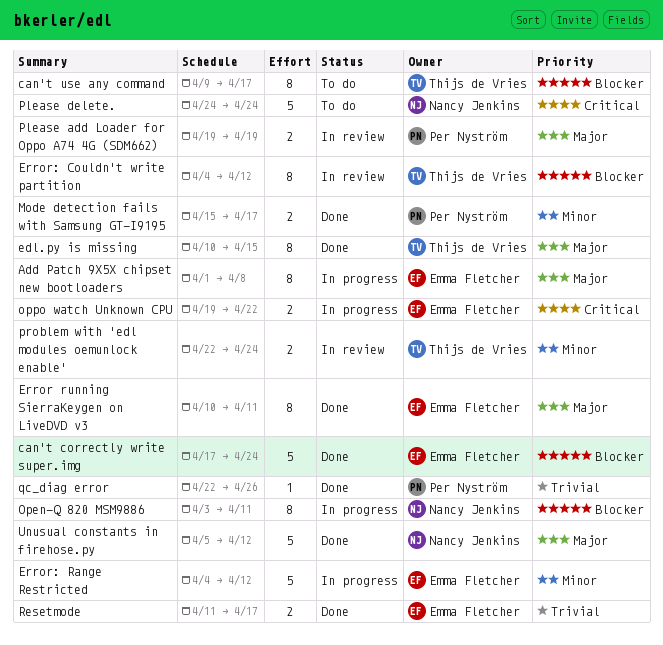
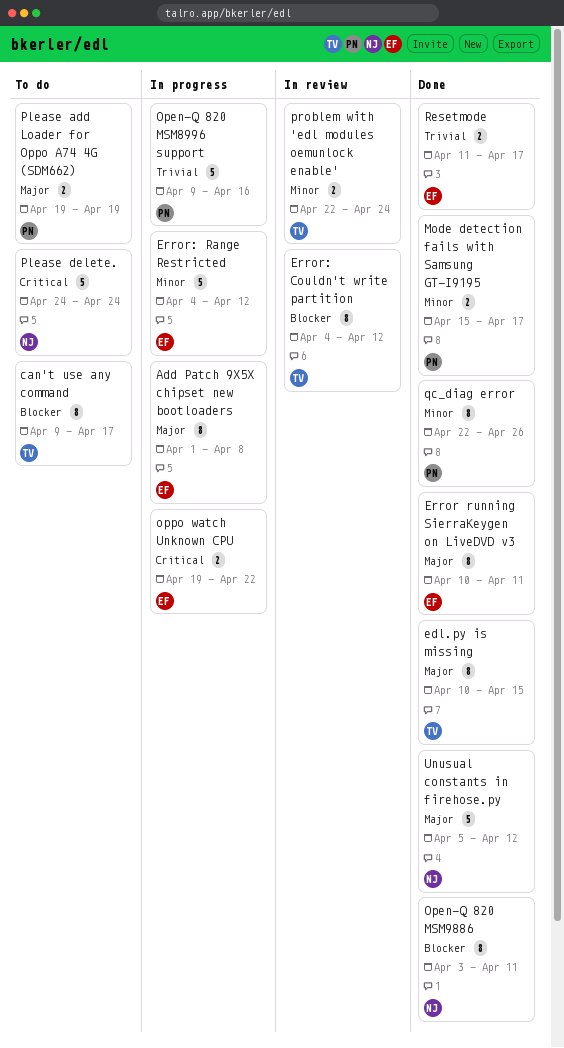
can't correctly write super.img: present -> none
Open-Q 820 MSM8996 support: none -> present
Open-Q 820 MSM9886, status: In progress -> Done
Please add Loader for Oppo A74 4G (SDM662), status: In review -> To do
qc_diag error, priority: Trivial -> Minor
qc_diag error, estimate: 1 -> 8

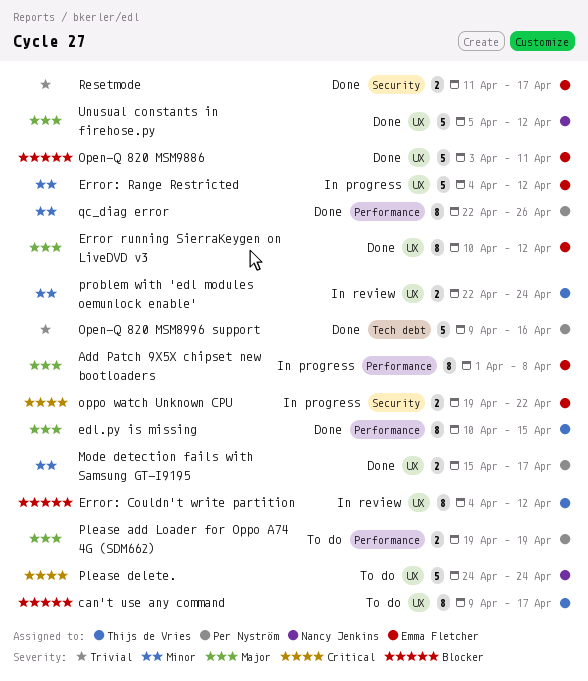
Error running SierraKeygen on LiveDVD v3, due: Apr 11 -> Apr 12
Open-Q 820 MSM8996 support, status: In progress -> Done
Open-Q 820 MSM9886, owner: Nancy Jenkins -> Emma Fletcher
Open-Q 820 MSM9886, estimate: 8 -> 5

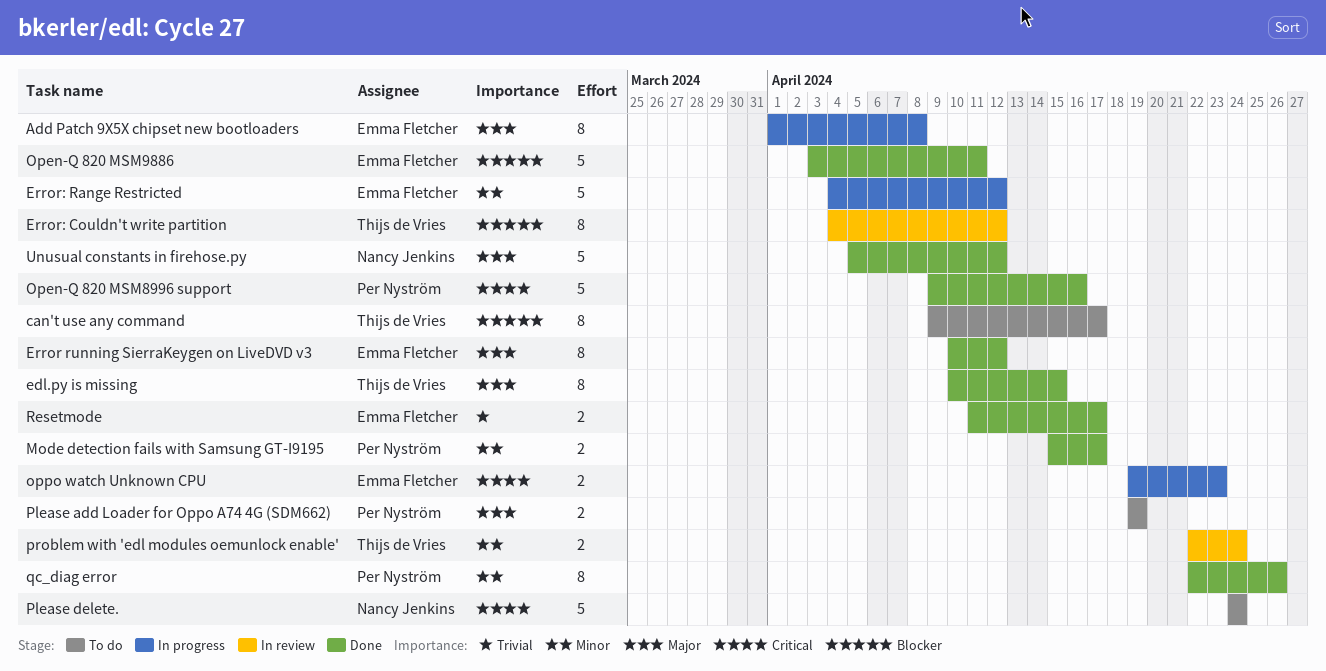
Open-Q 820 MSM8996 support, priority: Trivial -> Critical
oppo watch Unknown CPU, due: Apr 22 -> Apr 23

